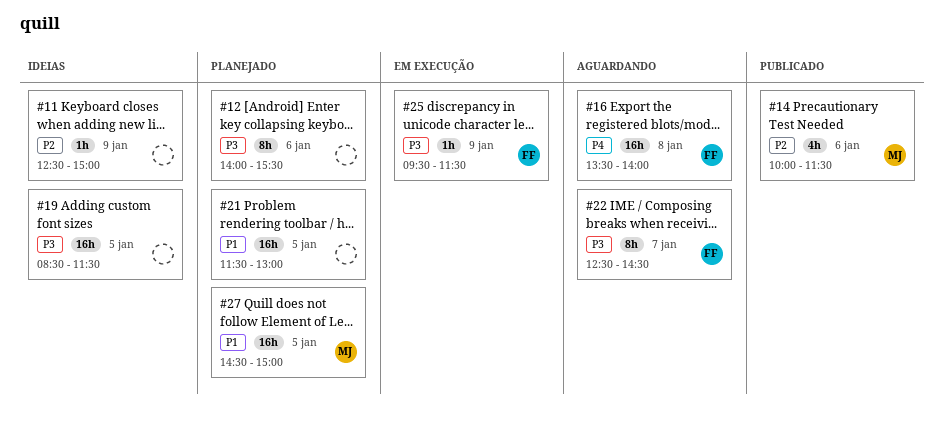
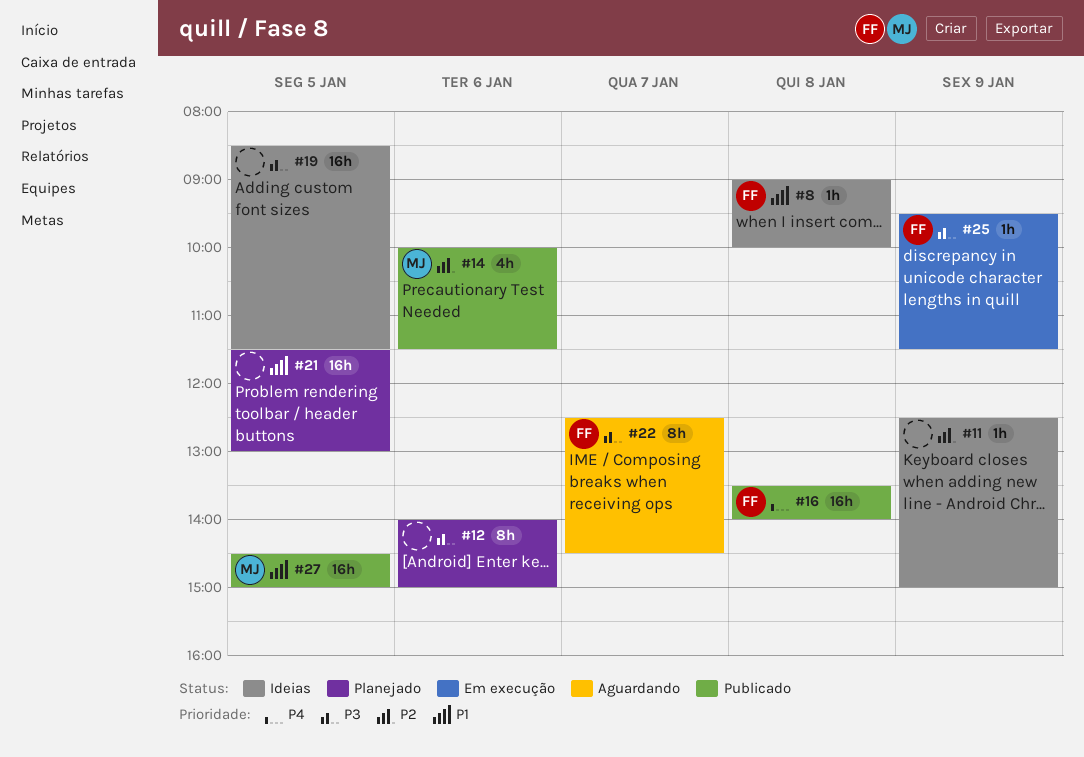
#8: none -> present
#12, ends: 15:30 -> 15:00
#16, status: Aguardando -> Publicado
#27, status: Planejado -> Publicado

